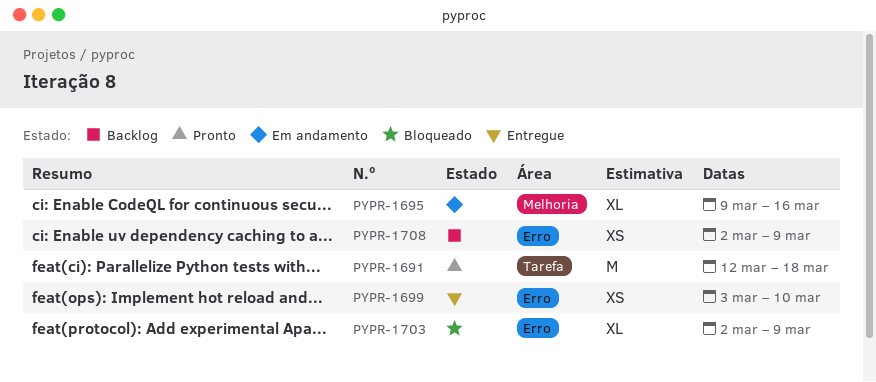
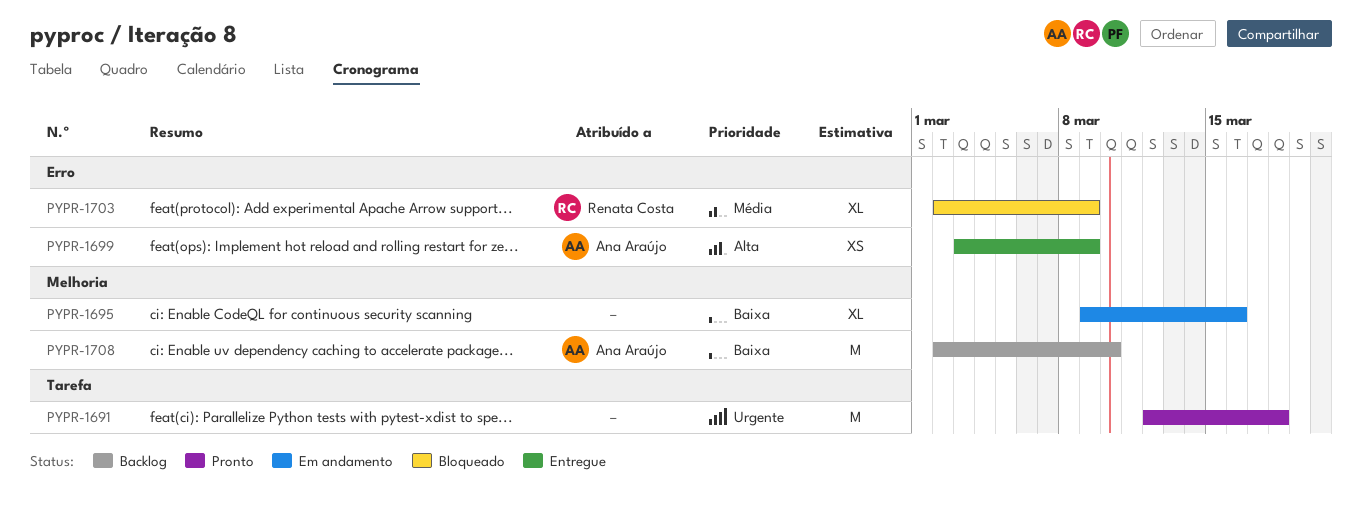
PYPR-1699, due: Mar 10 -> Mar 9
PYPR-1708, label: Erro -> Melhoria
PYPR-1708, estimate: XS -> M
PYPR-1708, due: Mar 9 -> Mar 10

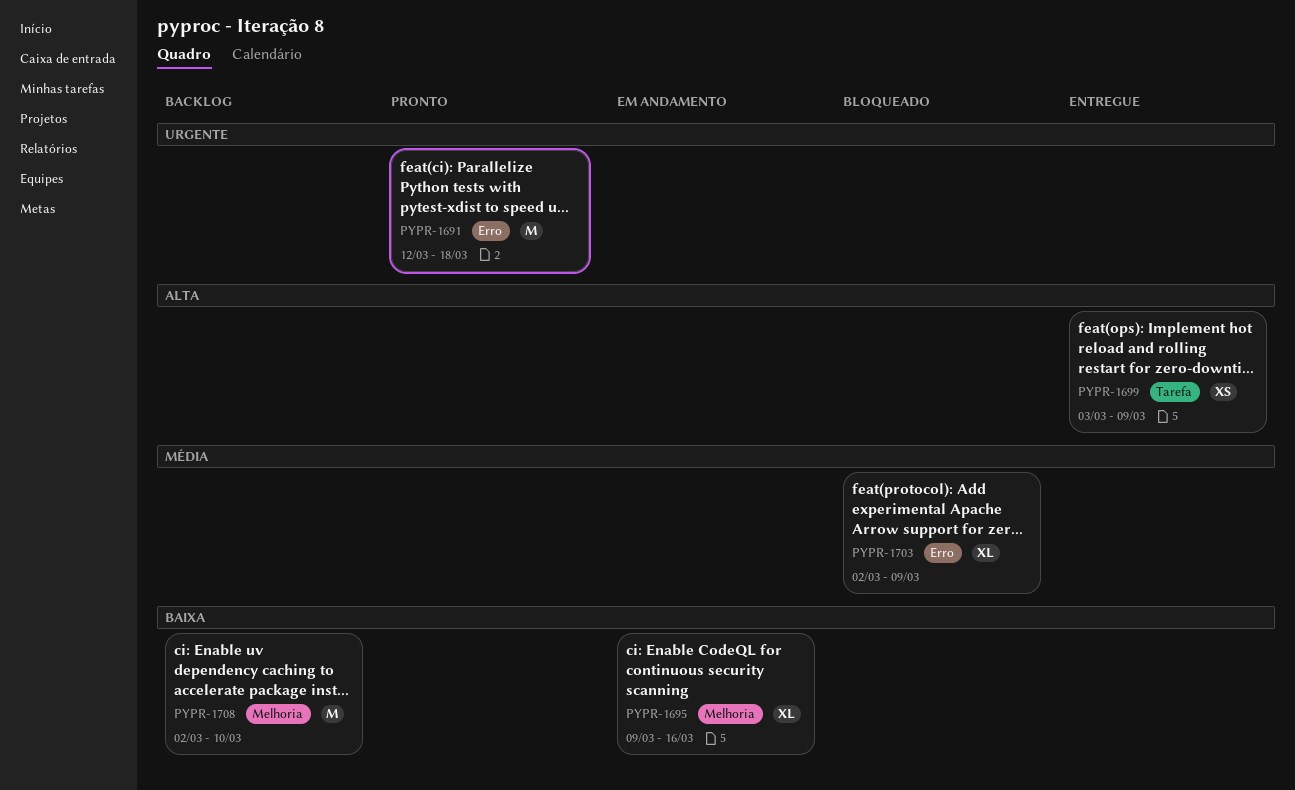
PYPR-1691, label: Tarefa -> Erro
PYPR-1699, label: Erro -> Tarefa

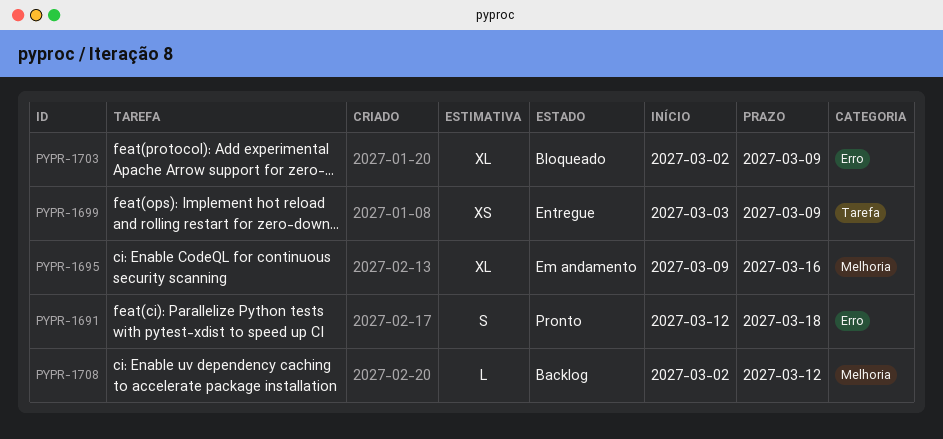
PYPR-1691, estimate: M -> S
PYPR-1708, estimate: M -> L
PYPR-1708, due: Mar 10 -> Mar 12

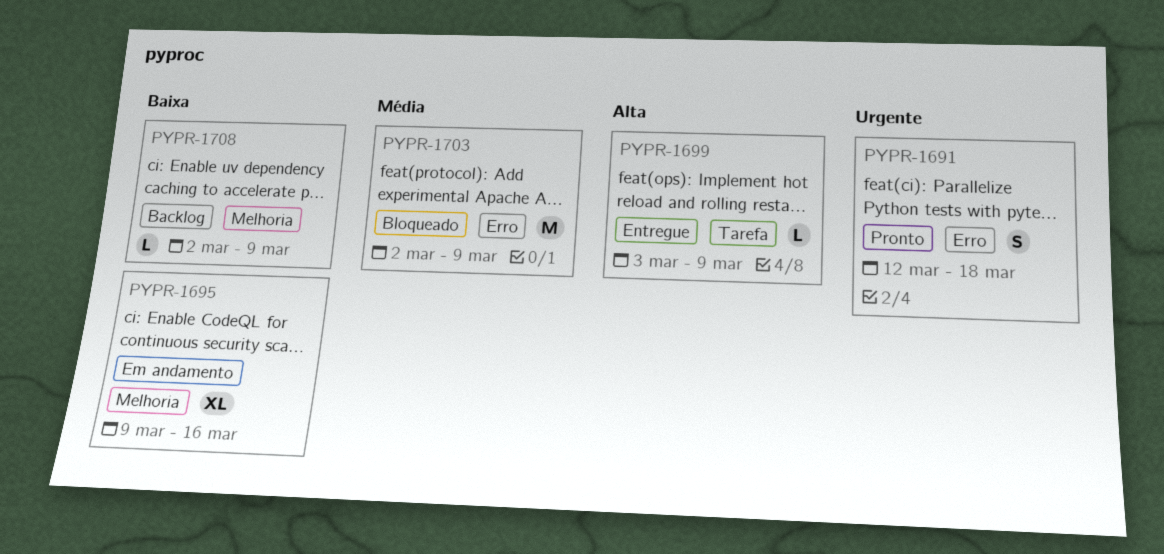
PYPR-1699, estimate: XS -> L
PYPR-1703, estimate: XL -> M
PYPR-1708, due: Mar 12 -> Mar 9

